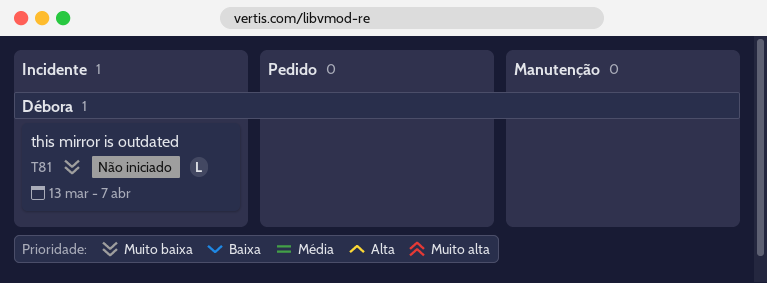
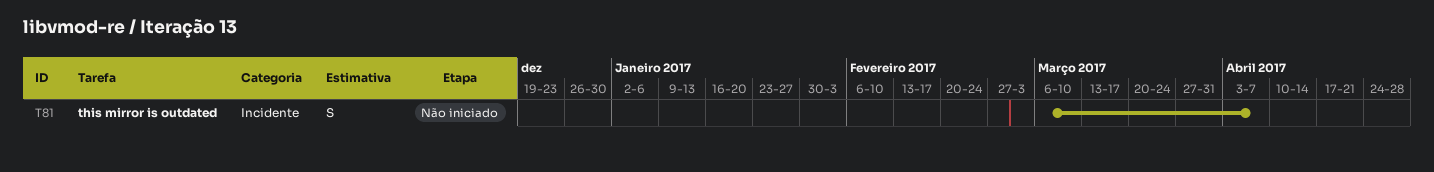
T81, estimate: L -> S
T81, start: Mar 13 -> Mar 6

